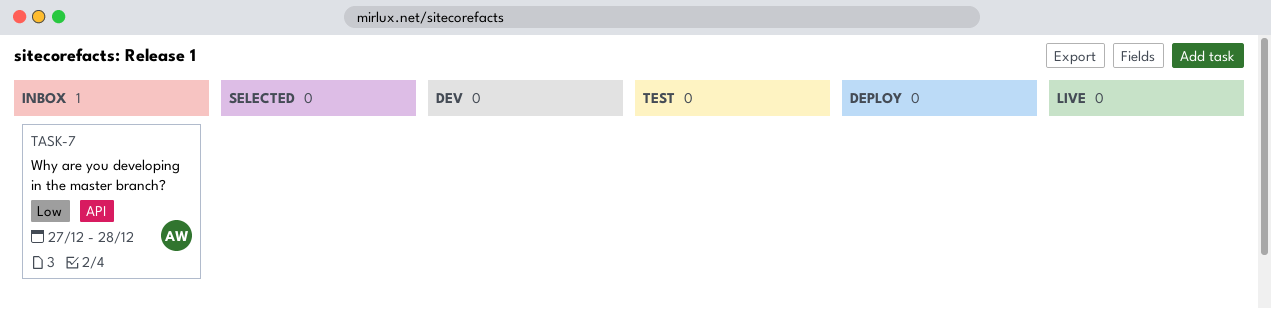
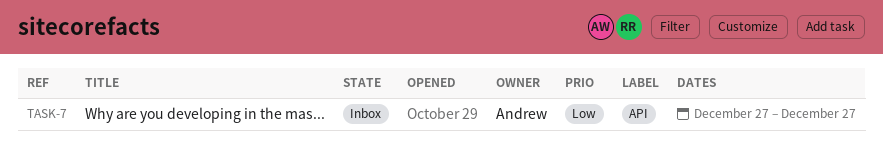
TASK-7, due: Dec 28 -> Dec 27

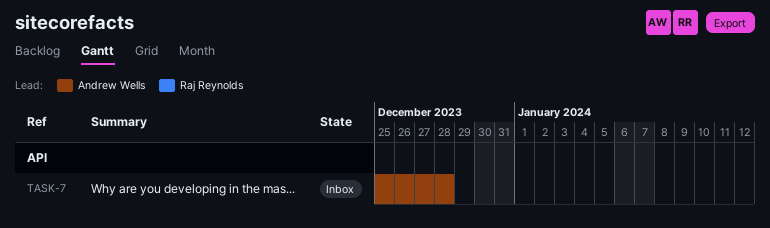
TASK-7, start: Dec 27 -> Dec 25
TASK-7, due: Dec 27 -> Dec 28

